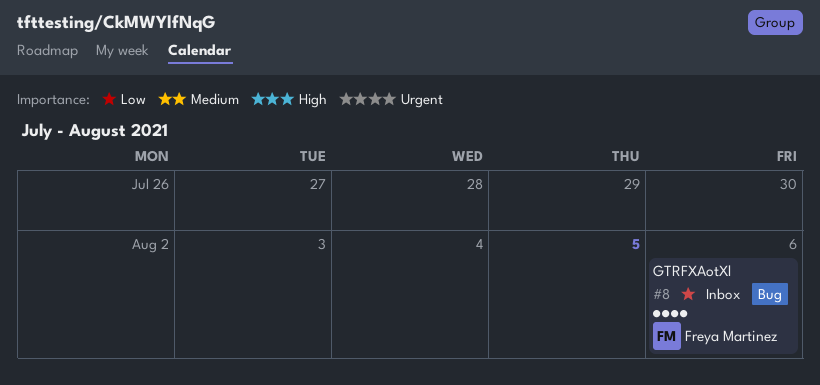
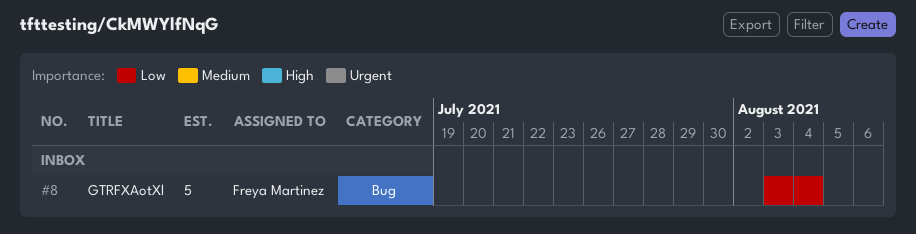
#8, estimate: 4 -> 5
#8, due: Aug 6 -> Aug 4

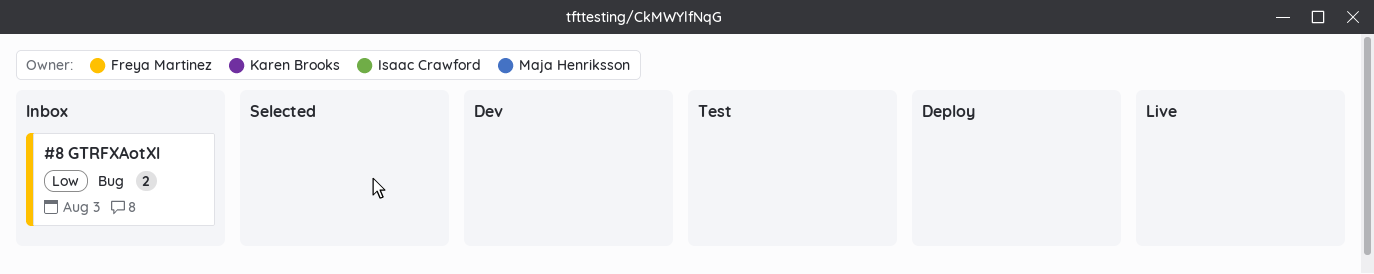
#8, estimate: 5 -> 2
#8, due: Aug 4 -> Aug 3

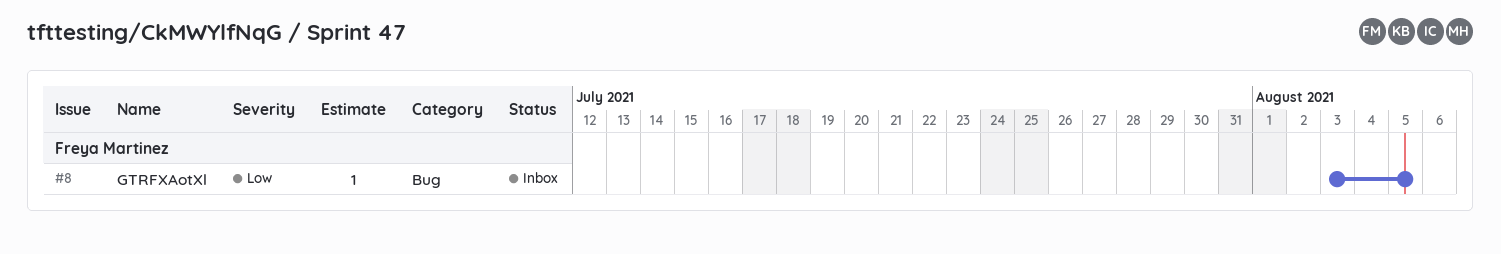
#8, estimate: 2 -> 1
#8, due: Aug 3 -> Aug 5

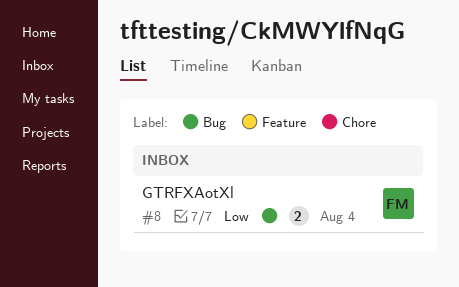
#8, estimate: 1 -> 2
#8, due: Aug 5 -> Aug 4

